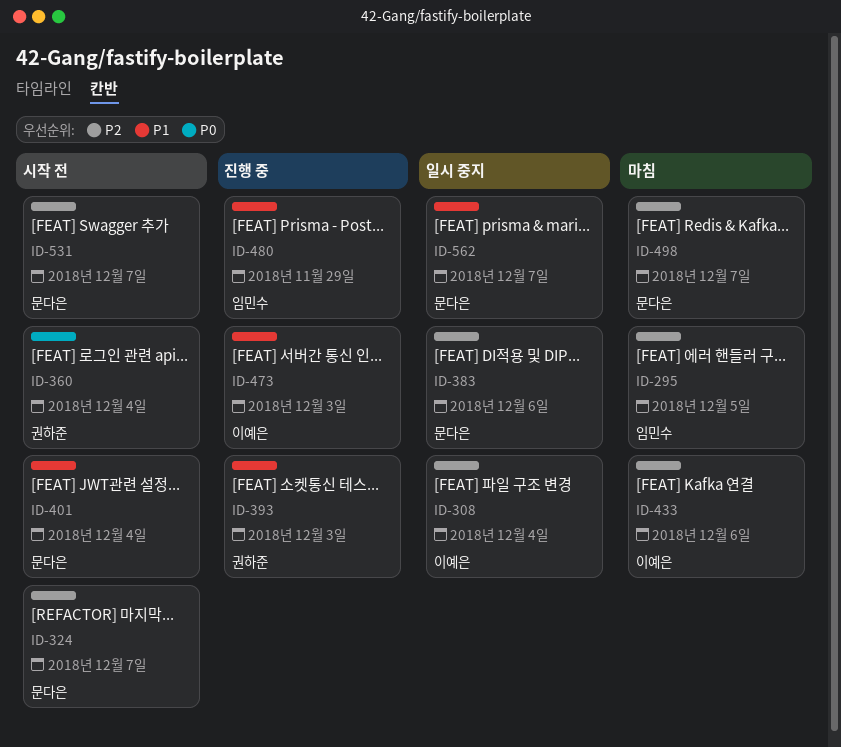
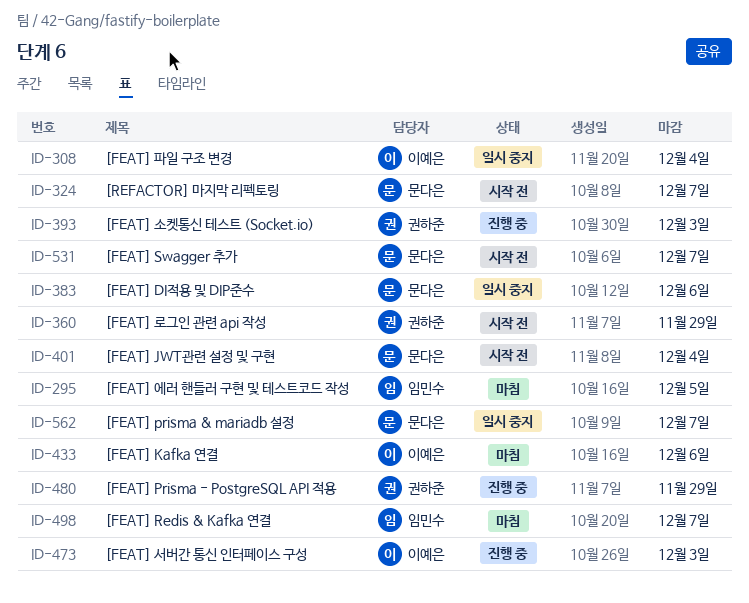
ID-360, due: Dec 4 -> Nov 29
ID-480, owner: 임민수 -> 권하준
ID-498, owner: 문다은 -> 임민수

